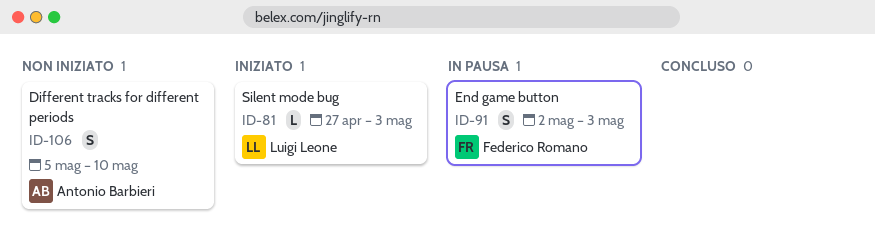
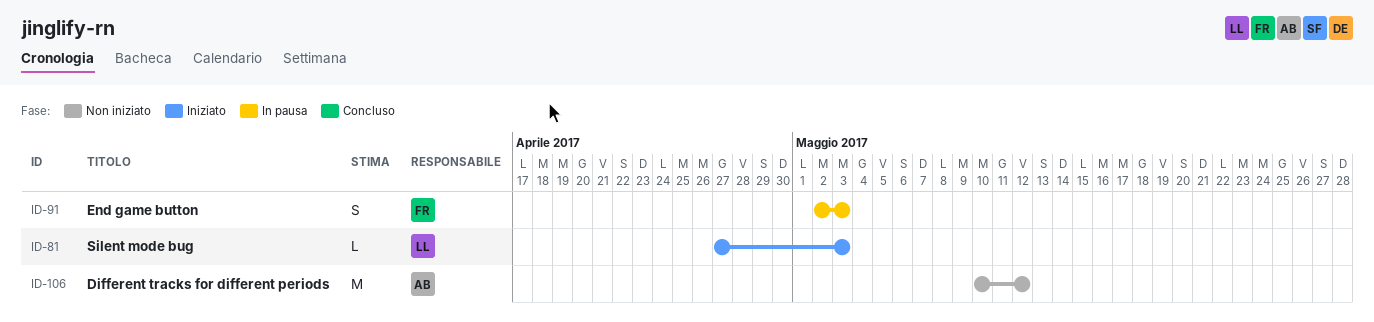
ID-106, estimate: S -> M
ID-106, start: May 5 -> May 10
ID-106, due: May 10 -> May 12

